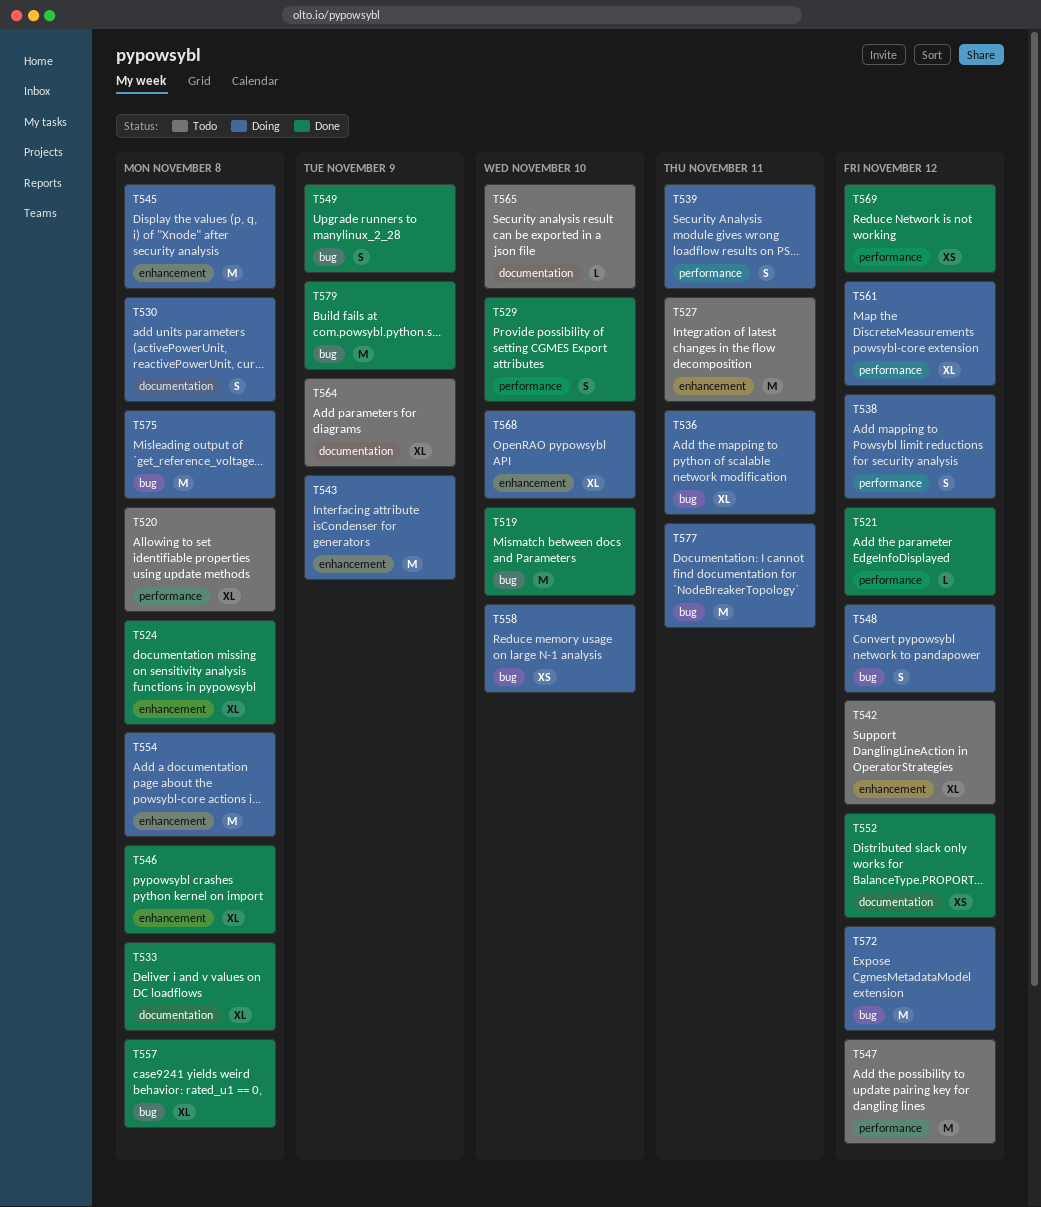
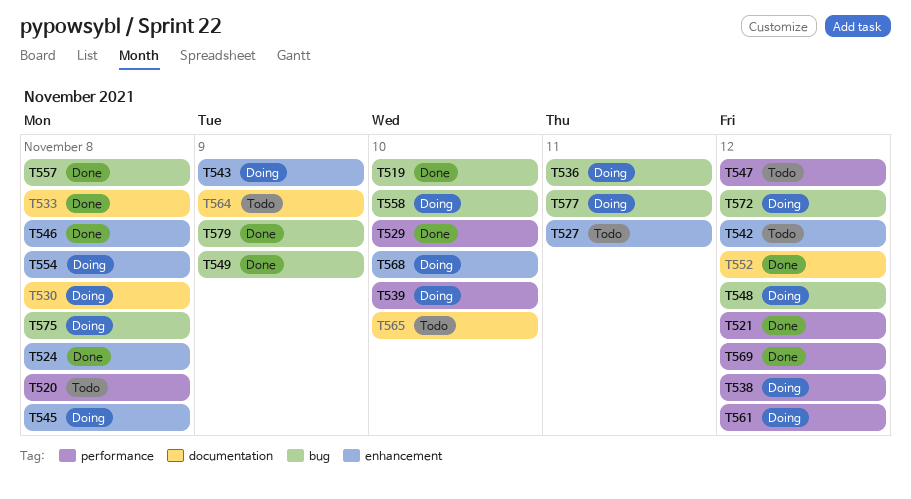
T539, due: Nov 11 -> Nov 10

